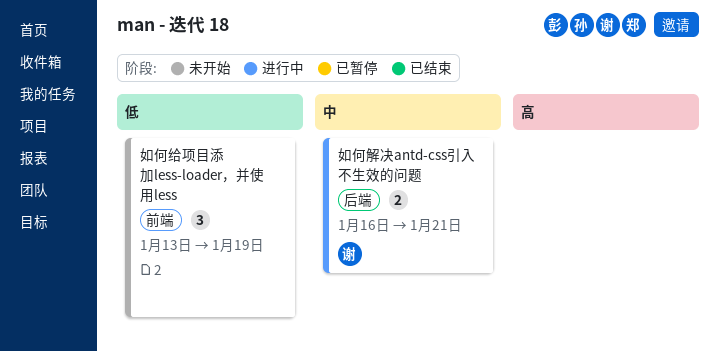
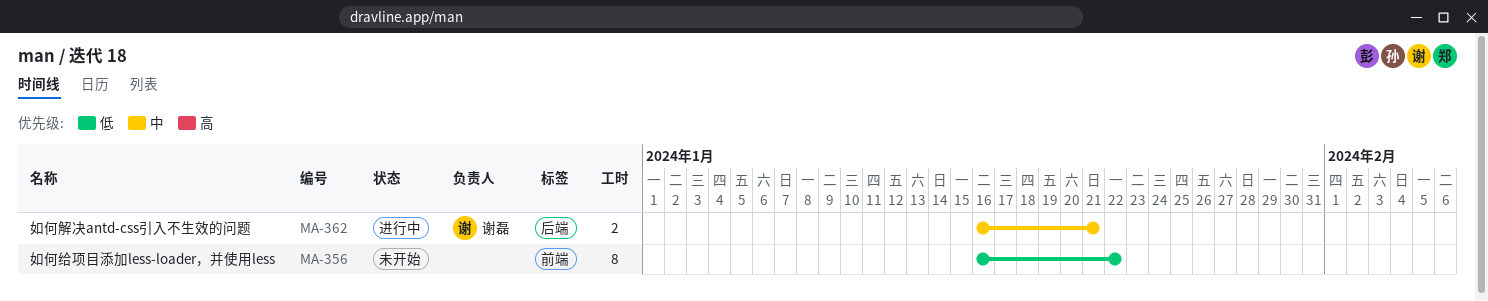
如何给项目添加less-loader，并使用less, estimate: 3 -> 8
如何给项目添加less-loader，并使用less, start: Jan 13 -> Jan 16
如何给项目添加less-loader，并使用less, due: Jan 19 -> Jan 22

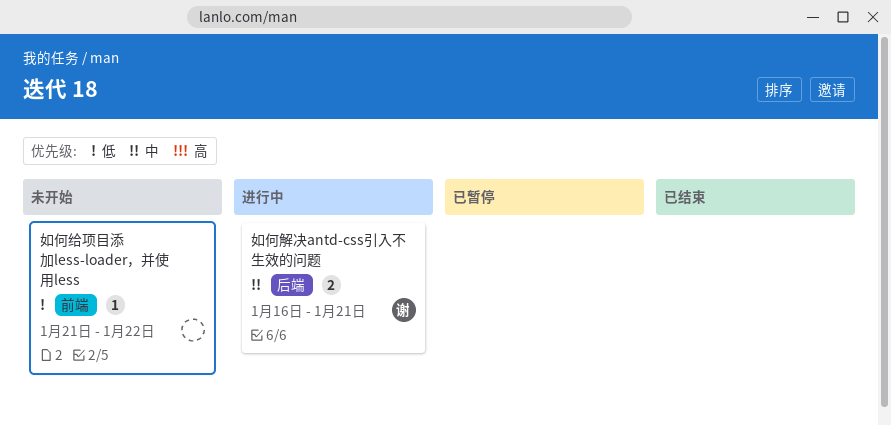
如何给项目添加less-loader，并使用less, estimate: 8 -> 1
如何给项目添加less-loader，并使用less, start: Jan 16 -> Jan 21

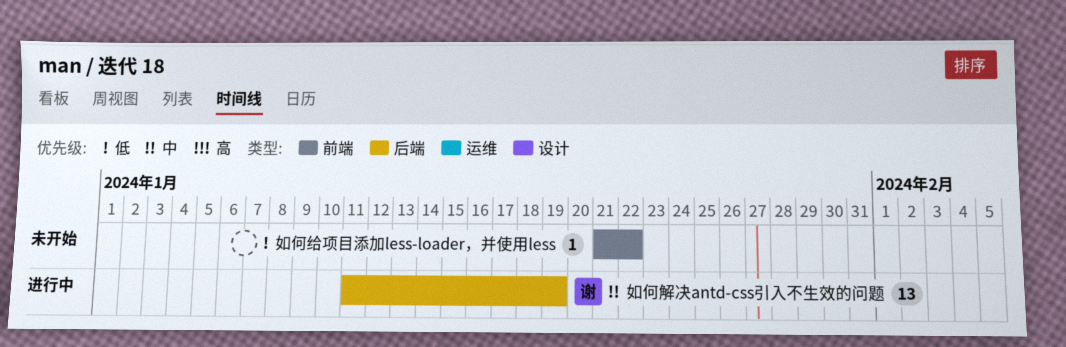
如何解决antd-css引入不生效的问题, estimate: 2 -> 13
如何解决antd-css引入不生效的问题, start: Jan 16 -> Jan 11
如何解决antd-css引入不生效的问题, due: Jan 21 -> Jan 19

